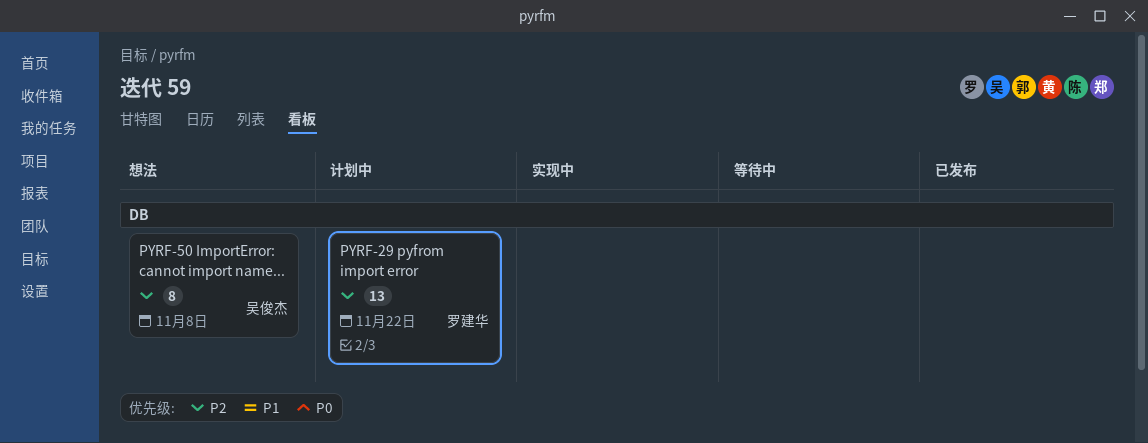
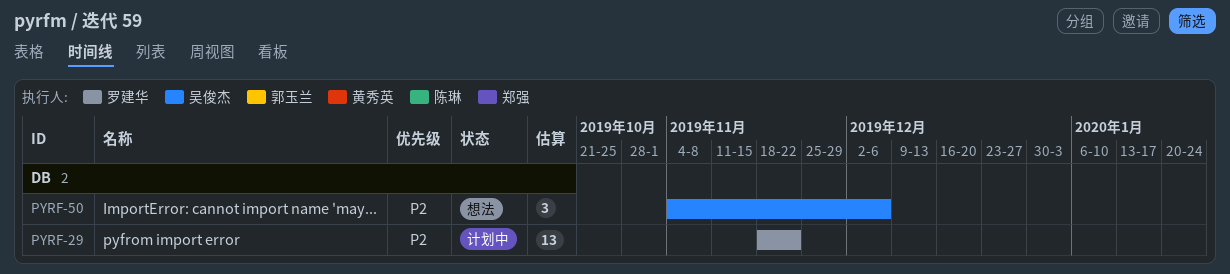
PYRF-50, estimate: 8 -> 3
PYRF-50, due: Nov 8 -> Dec 6

